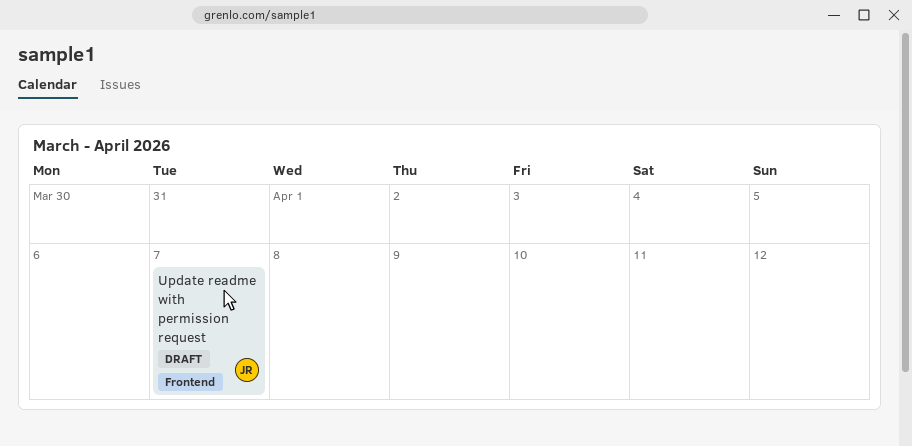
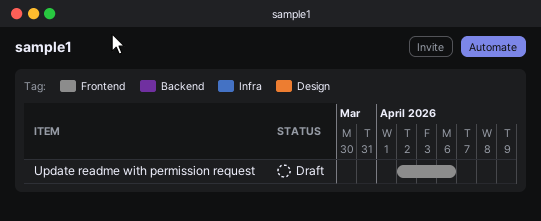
Update readme with permission request, due: Apr 7 -> Apr 6

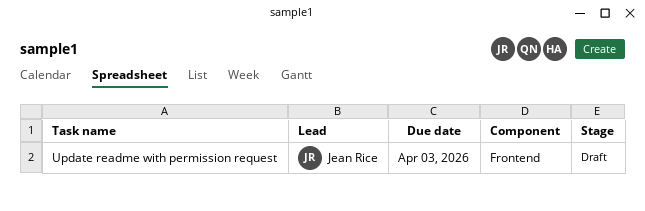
Update readme with permission request, due: Apr 6 -> Apr 3

